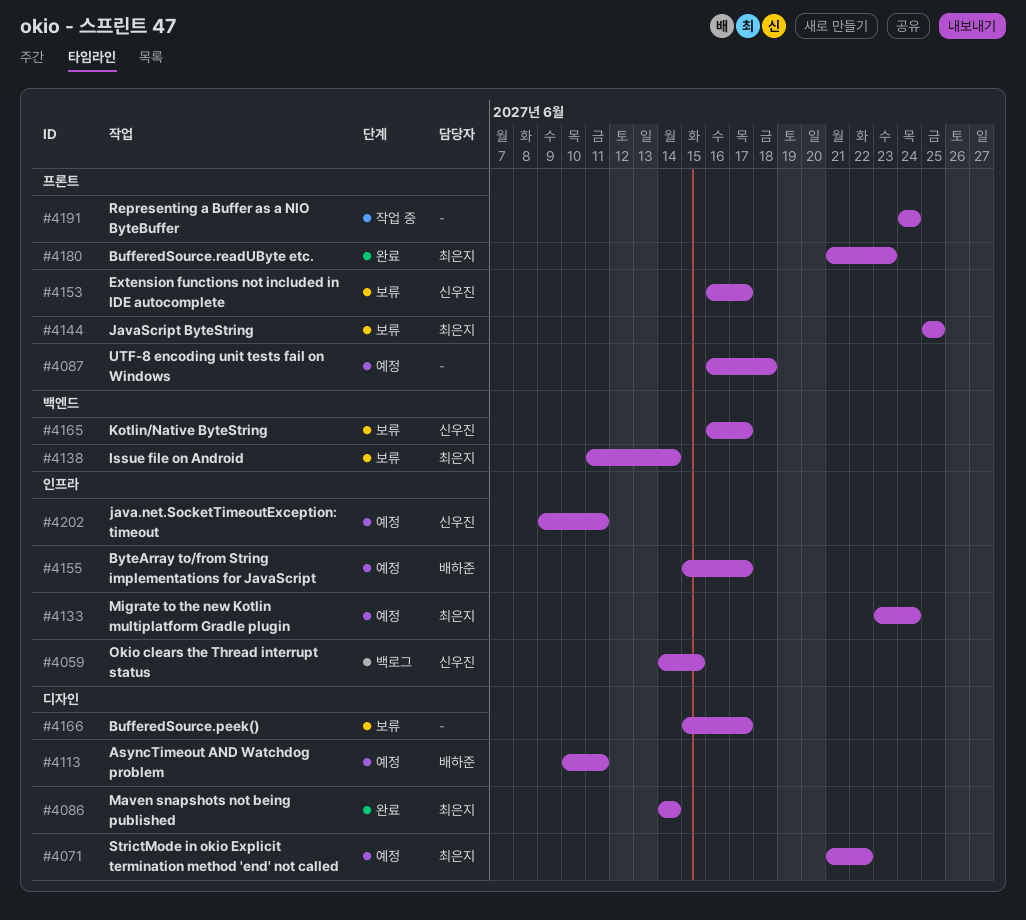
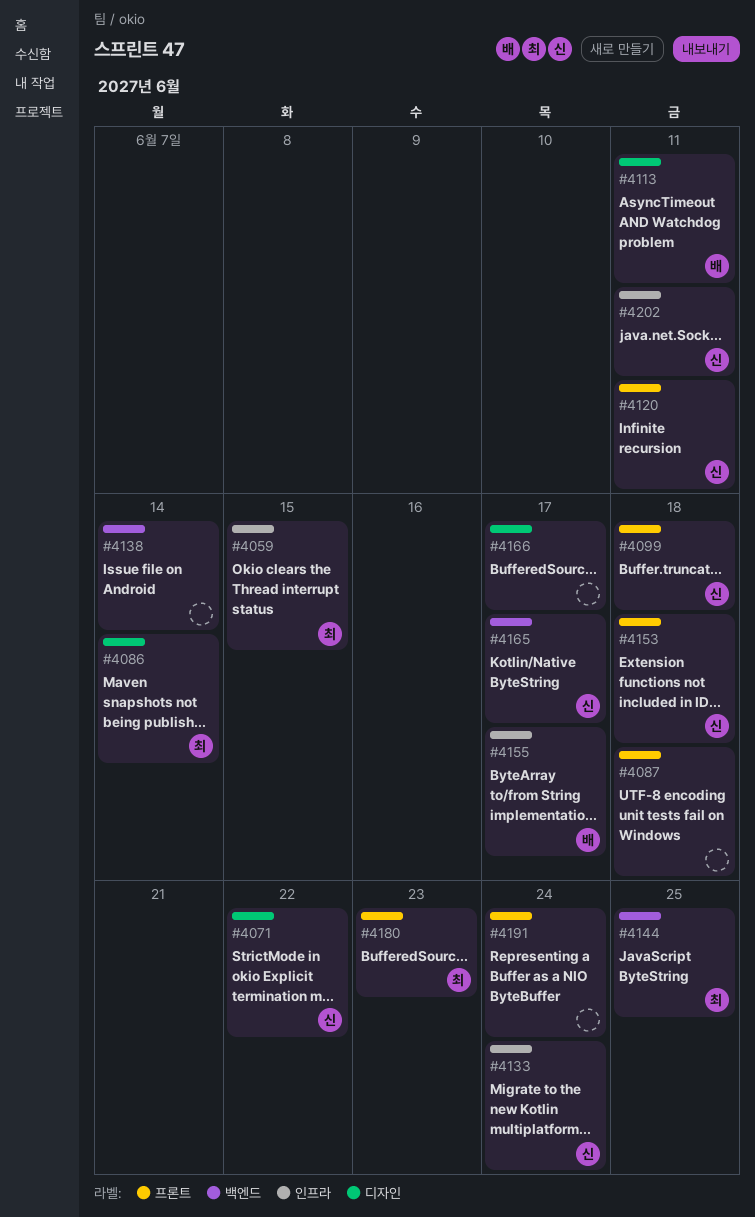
#4059, owner: 신우진 -> 최은지
#4071, owner: 최은지 -> 신우진
#4099: none -> present
#4120: none -> present
#4133, owner: 최은지 -> 신우진
#4138, owner: 최은지 -> none
#4144, label: 프론트 -> 백엔드
#4153, due: Jun 17 -> Jun 18

